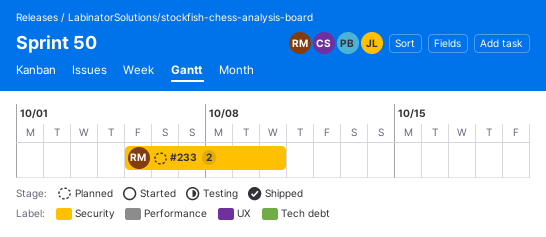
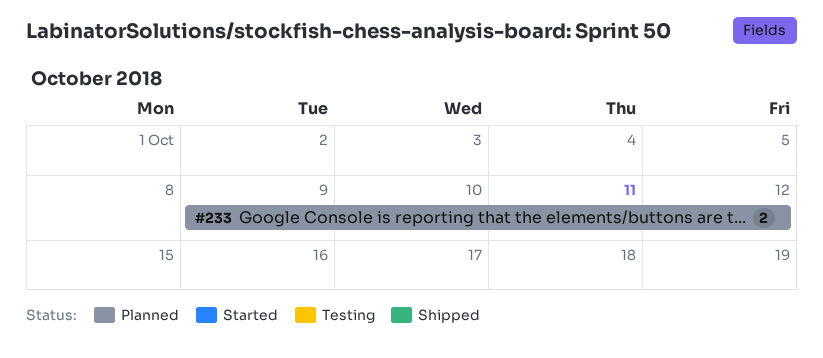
#233, start: Oct 5 -> Oct 9
#233, due: Oct 10 -> Oct 12

